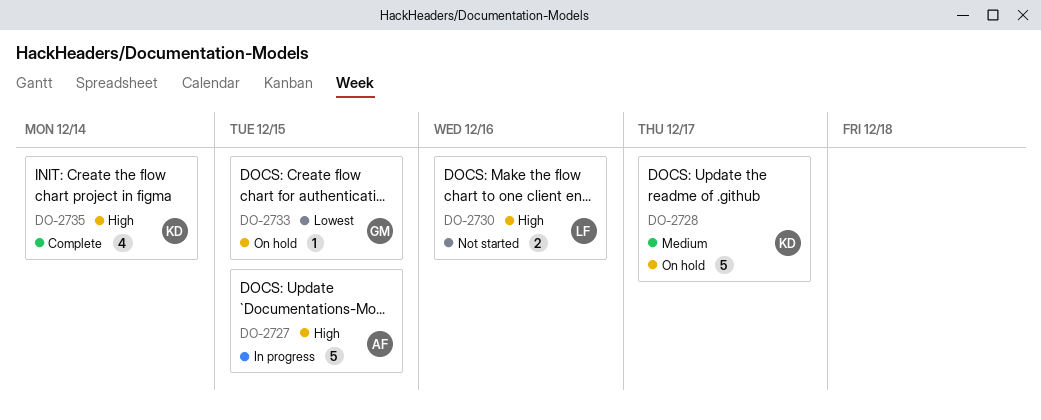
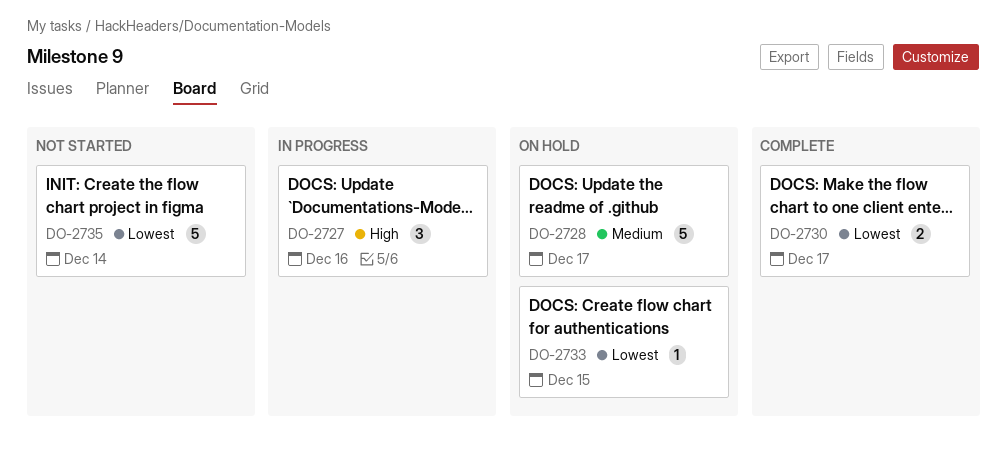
DO-2727, estimate: 5 -> 3
DO-2727, due: Dec 15 -> Dec 16
DO-2730, status: Not started -> Complete
DO-2730, priority: High -> Lowest
DO-2730, due: Dec 16 -> Dec 17
DO-2735, status: Complete -> Not started
DO-2735, priority: High -> Lowest
DO-2735, estimate: 4 -> 5

